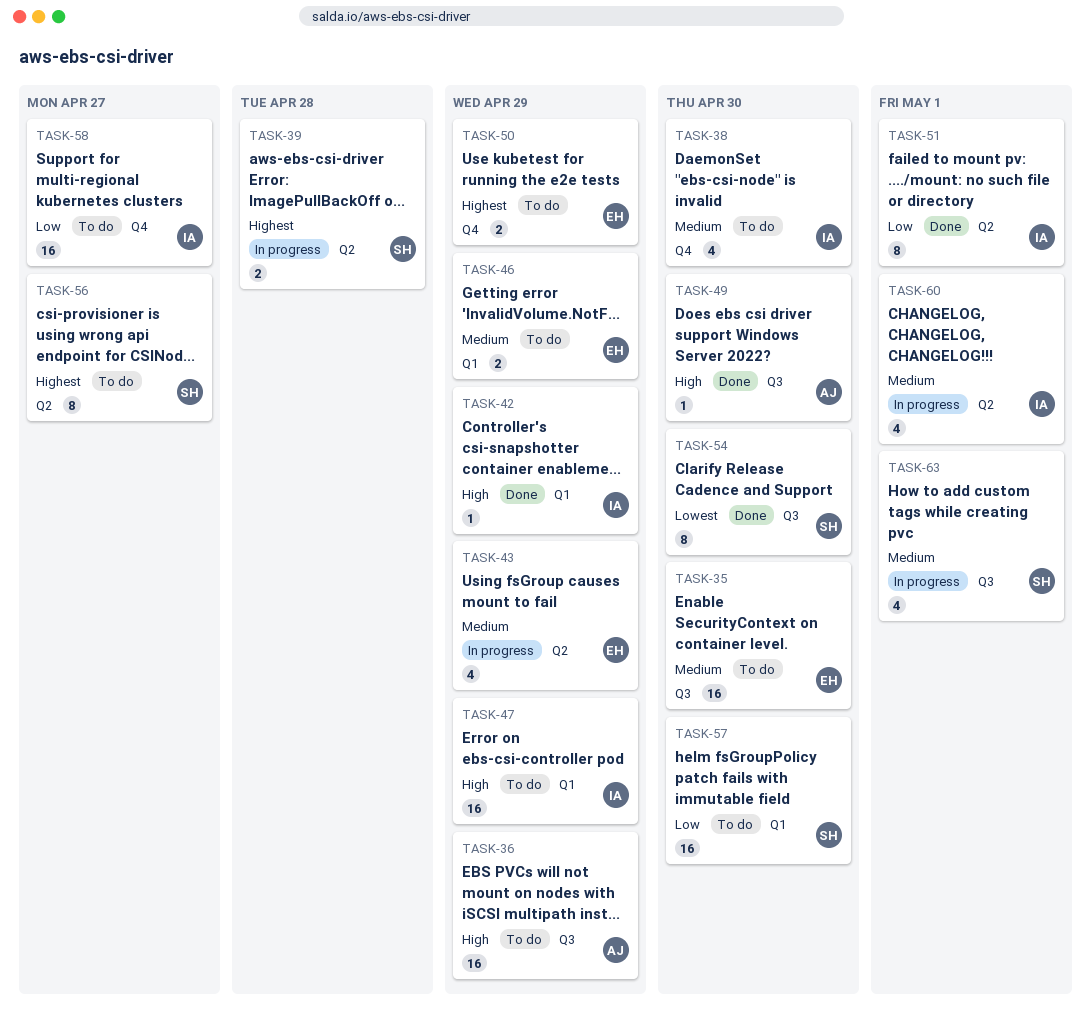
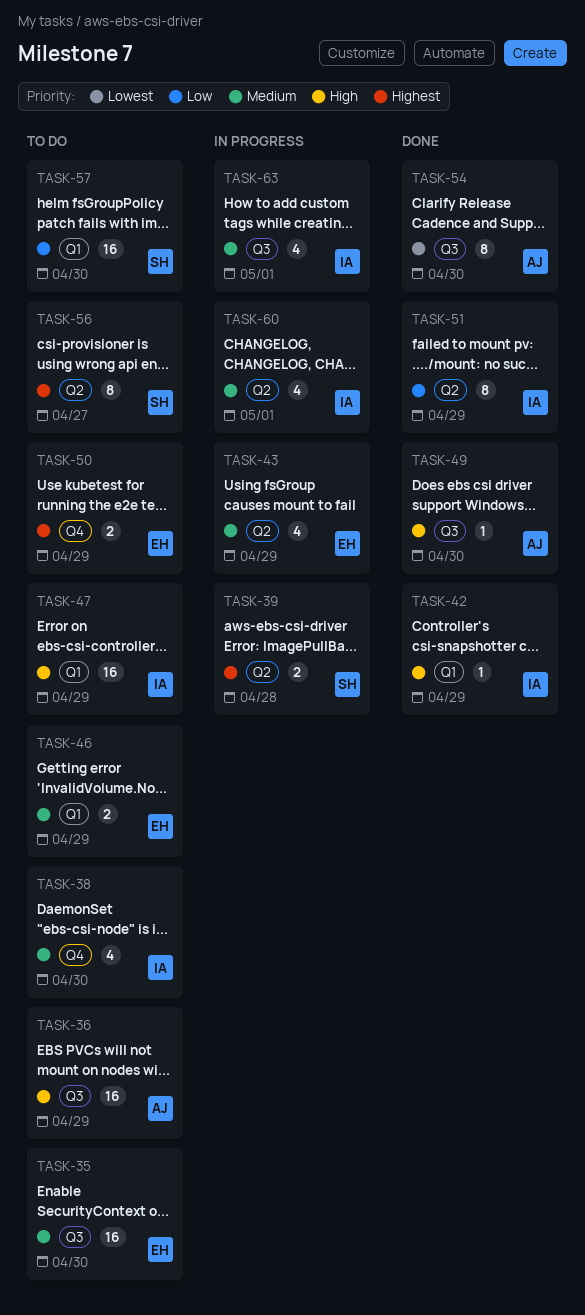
TASK-51, due: May 1 -> Apr 29
TASK-54, owner: SH -> AJ
TASK-58: present -> none
TASK-63, owner: SH -> IA

